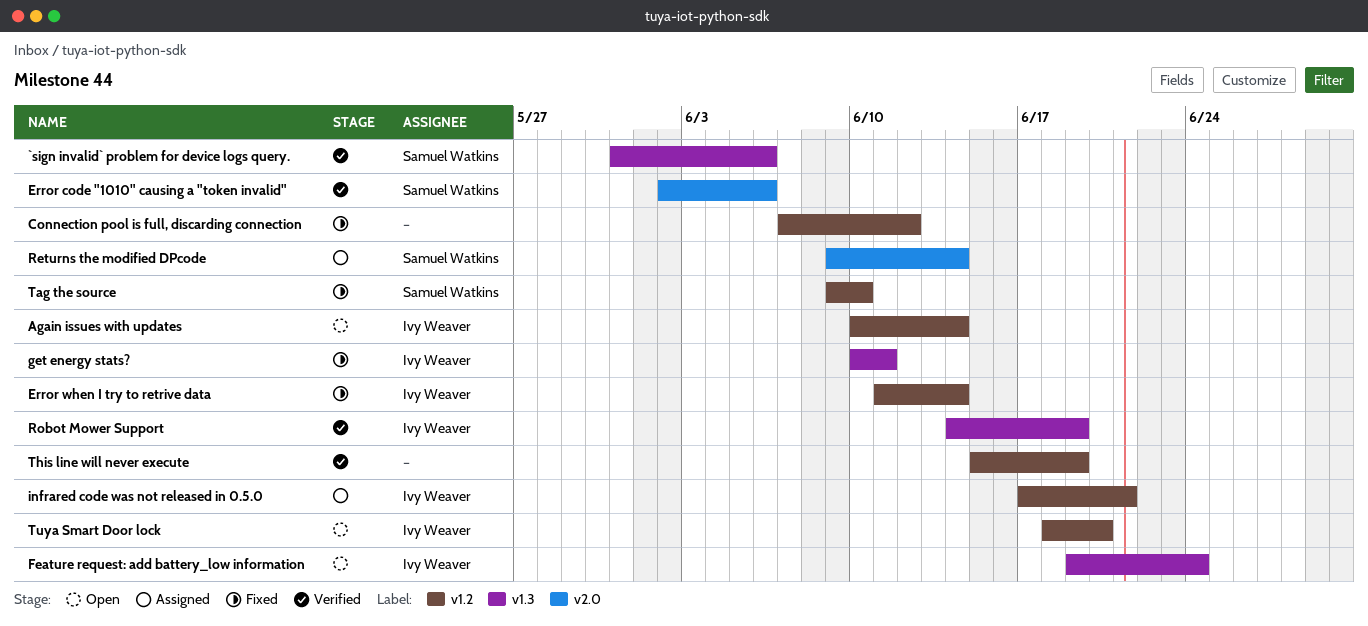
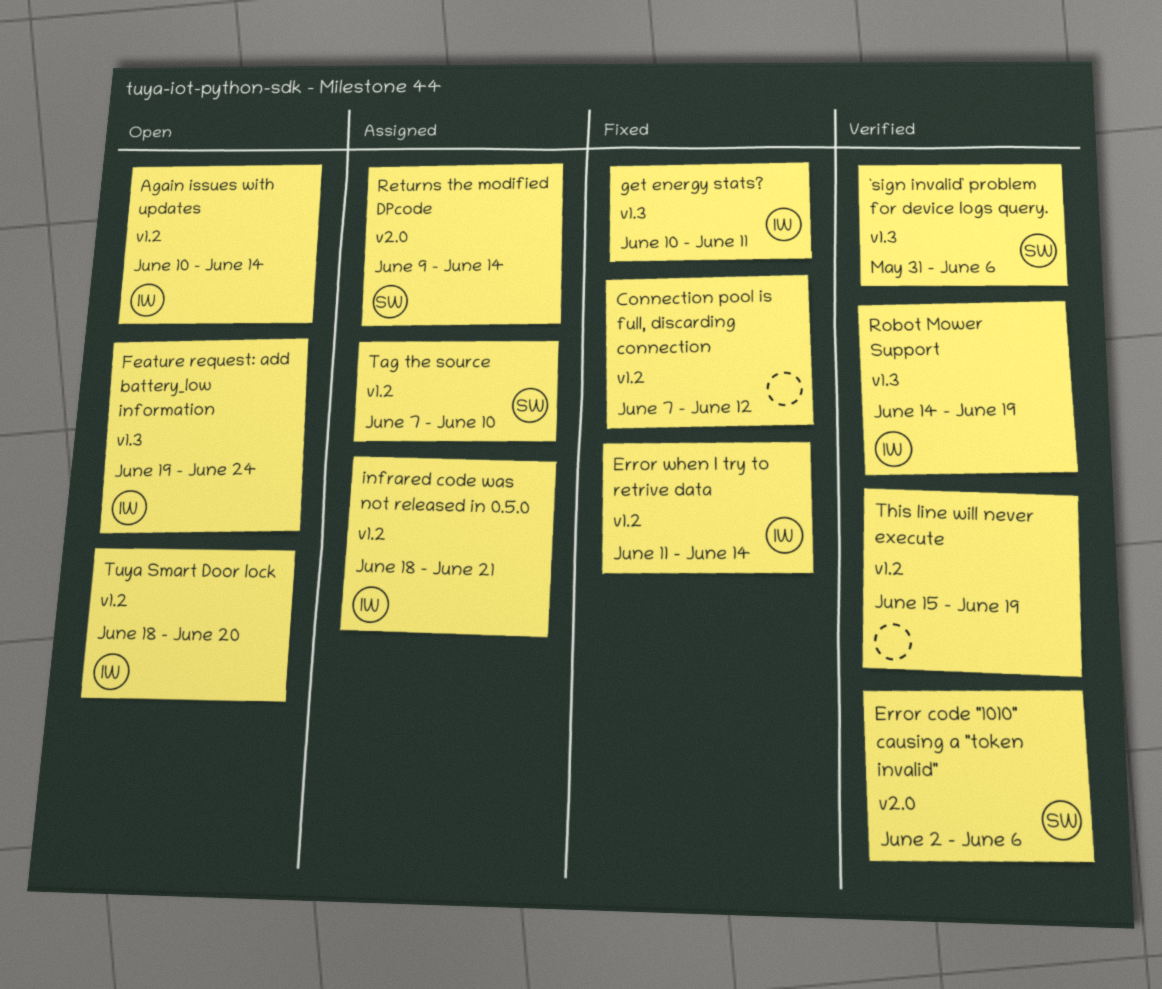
infrared code was not released in 0.5.0, start: Jun 17 -> Jun 18
Tag the source, status: Fixed -> Assigned
Tag the source, start: Jun 9 -> Jun 7

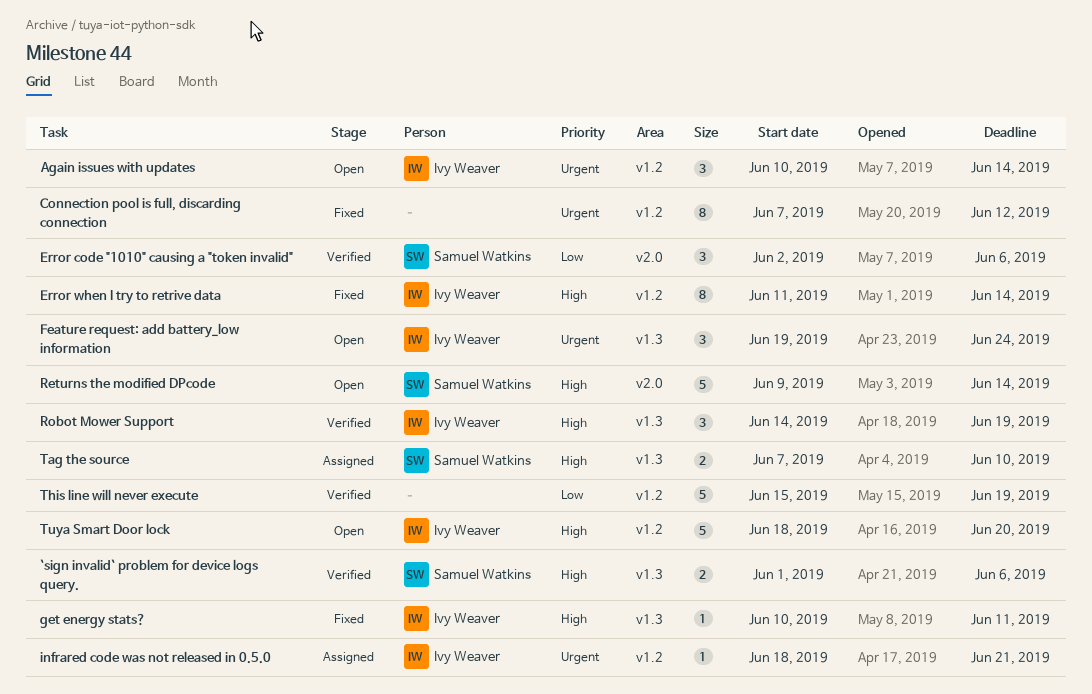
`sign invalid` problem for device logs query., start: May 31 -> Jun 1
Returns the modified DPcode, status: Assigned -> Open
Tag the source, label: v1.2 -> v1.3

